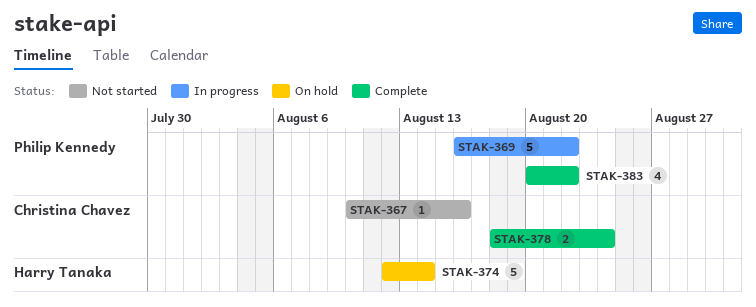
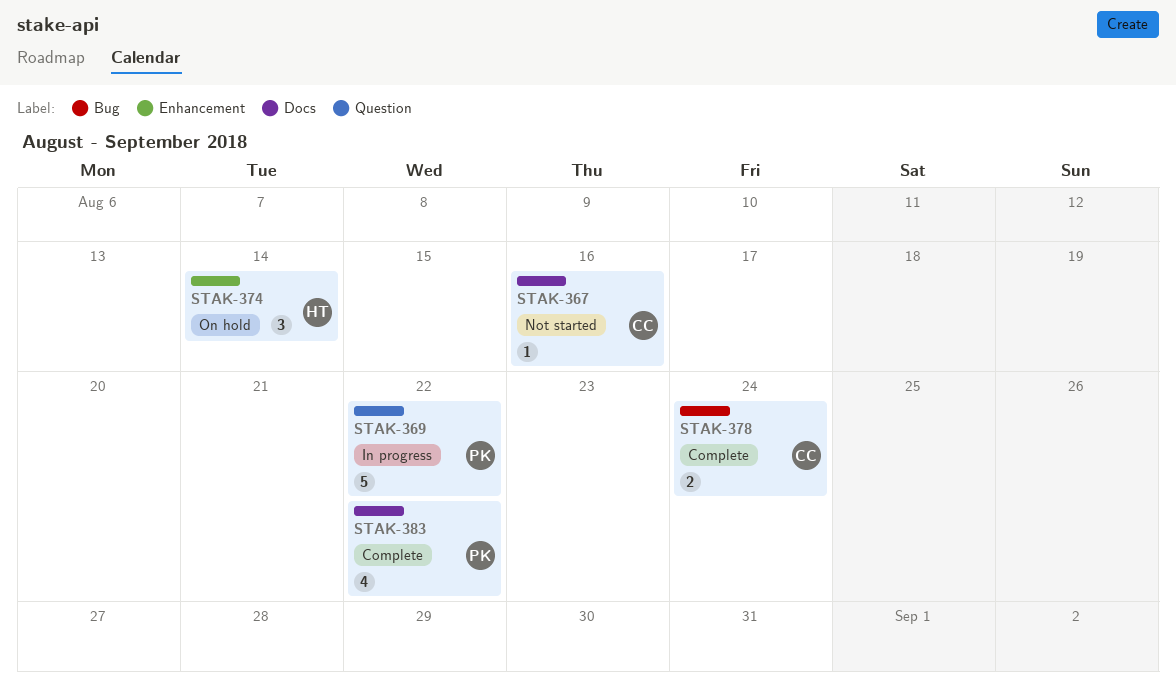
STAK-374, estimate: 5 -> 3

